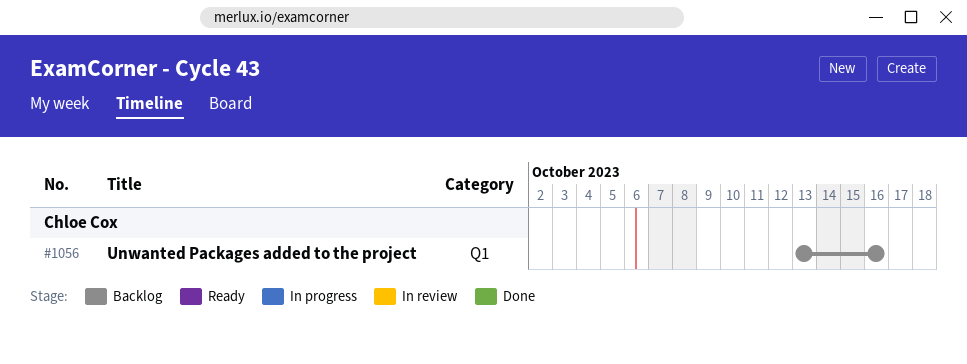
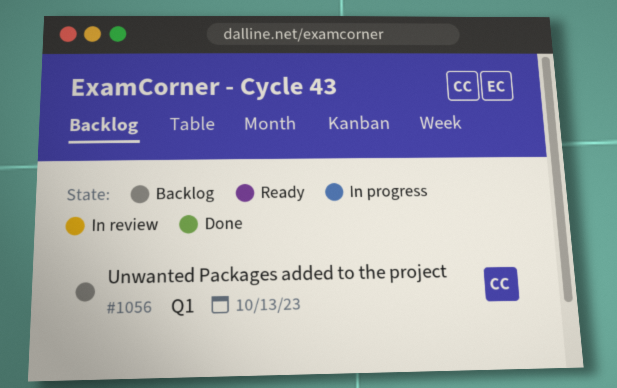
#1056, due: Oct 16 -> Oct 13

